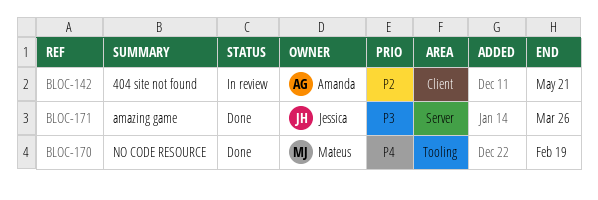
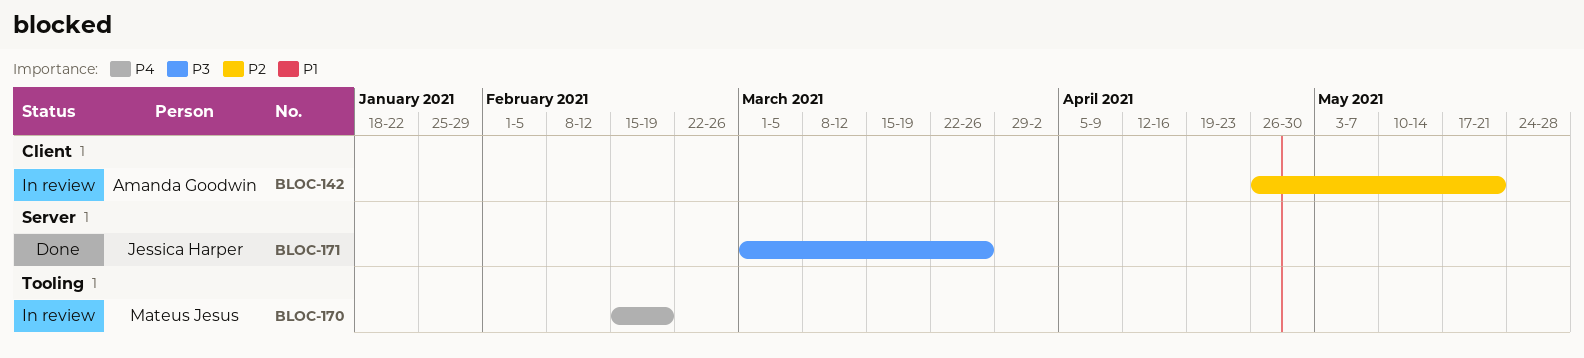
BLOC-170, status: Done -> In review

